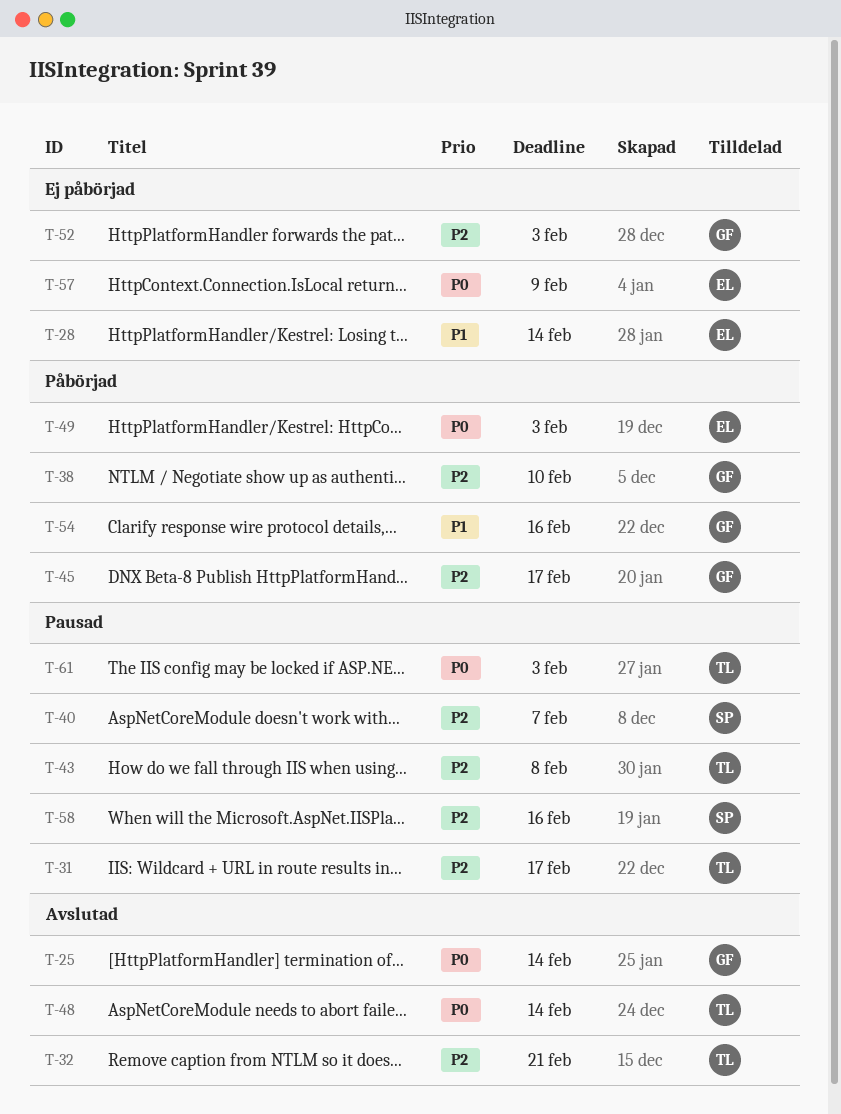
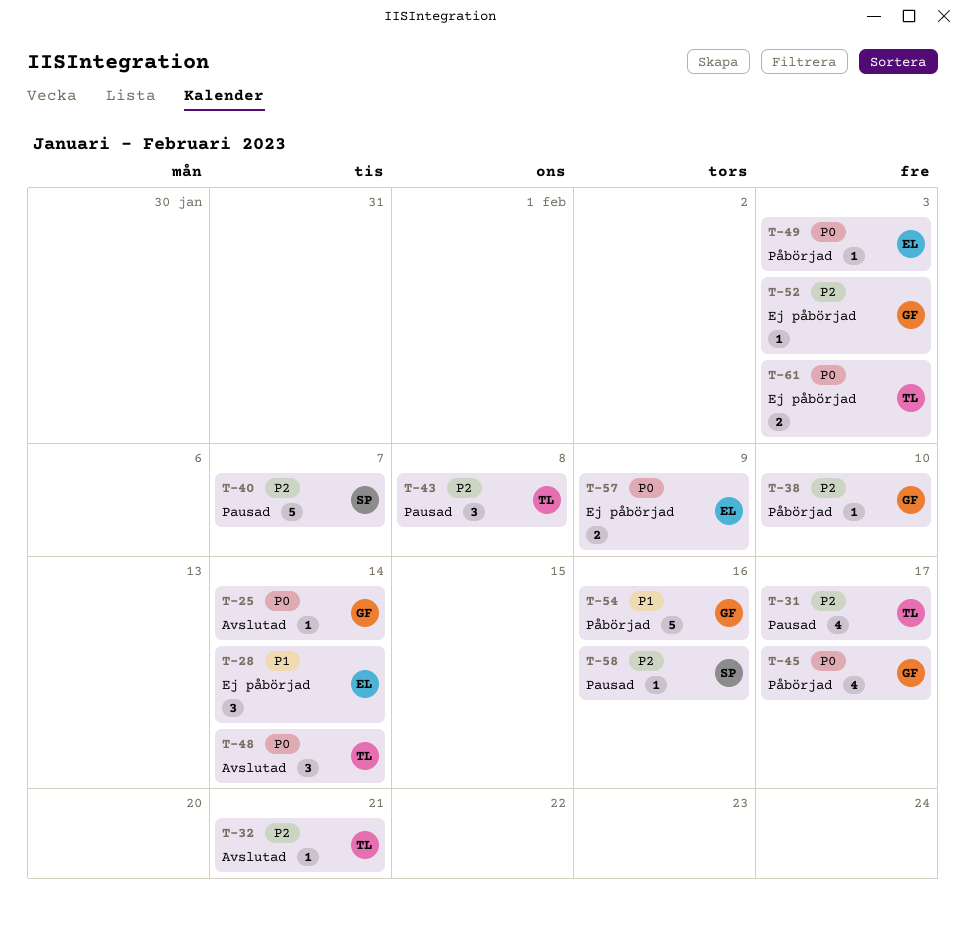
T-45, priority: P2 -> P0
T-61, status: Pausad -> Ej påbörjad

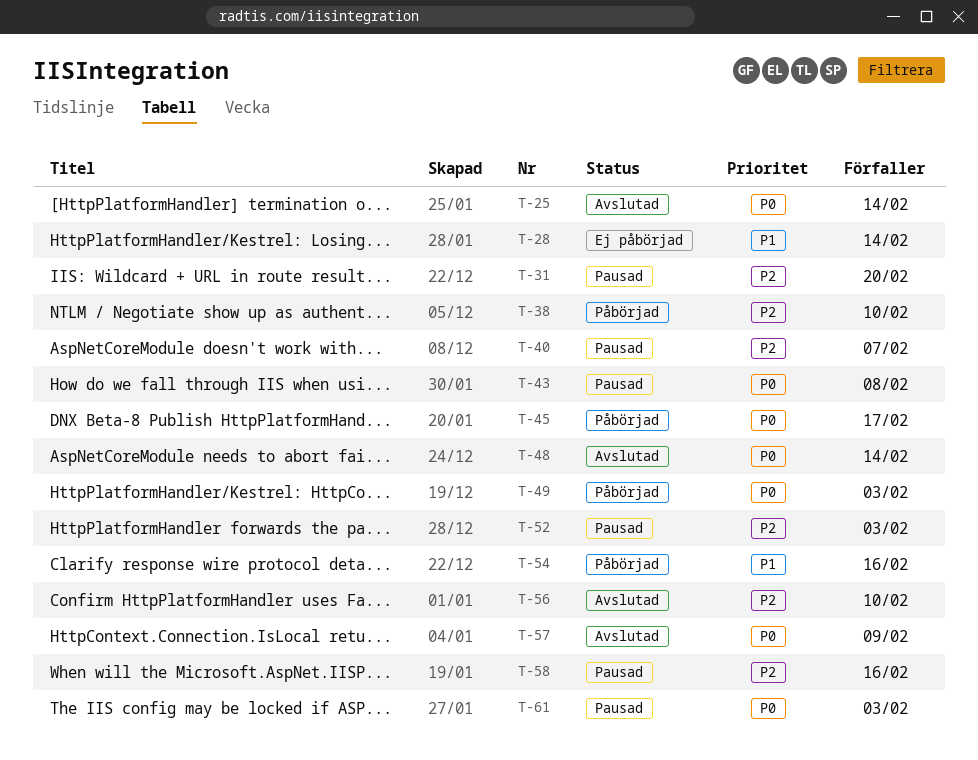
T-31, due: Feb 17 -> Feb 20
T-32: present -> none
T-43, priority: P2 -> P0
T-52, status: Ej påbörjad -> Pausad
T-56: none -> present
T-57, status: Ej påbörjad -> Avslutad
T-61, status: Ej påbörjad -> Pausad

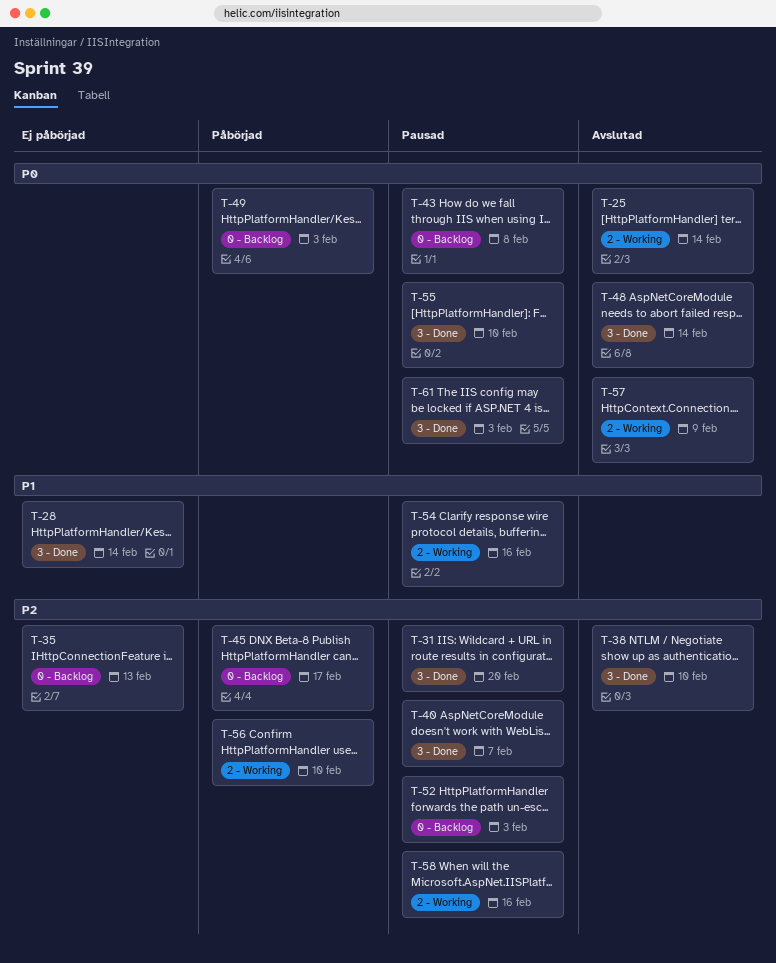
T-35: none -> present
T-38, status: Påbörjad -> Avslutad
T-45, priority: P0 -> P2
T-54, status: Påbörjad -> Pausad
T-55: none -> present
T-56, status: Avslutad -> Påbörjad

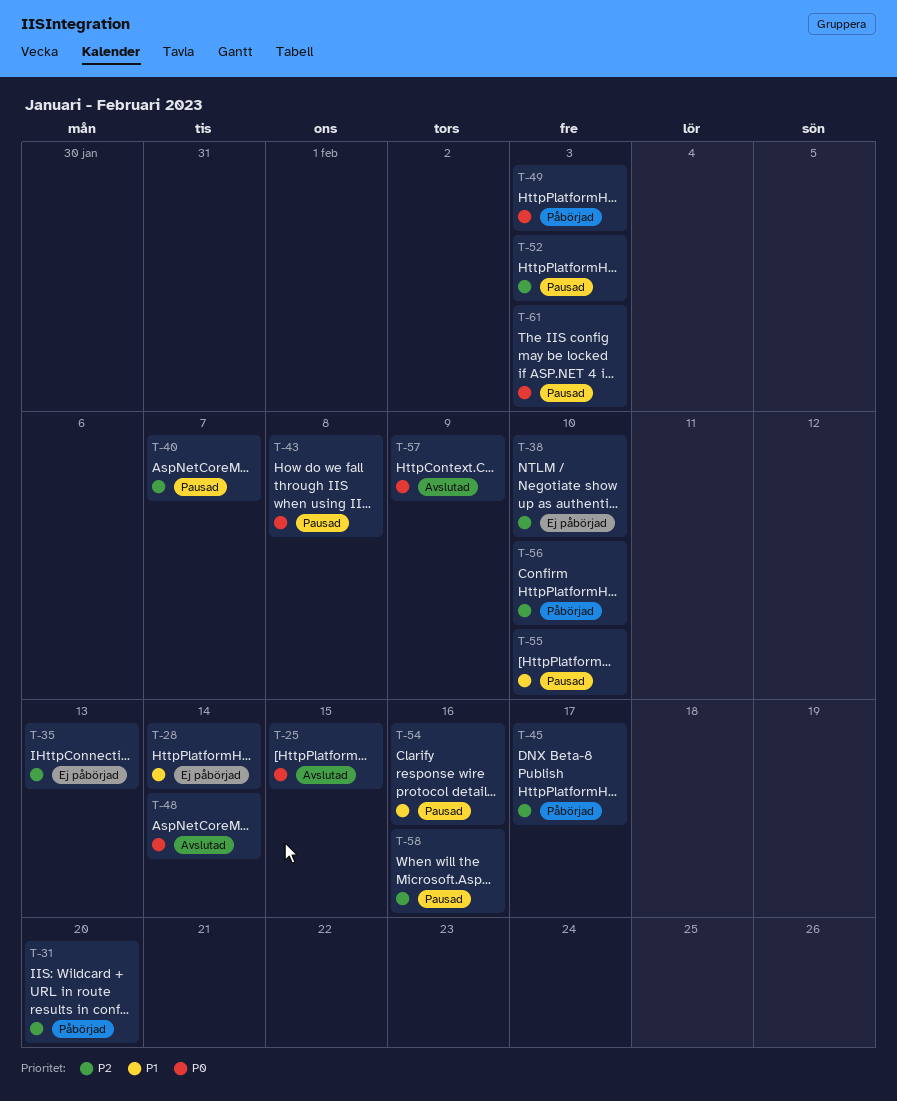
T-25, due: Feb 14 -> Feb 15
T-31, status: Pausad -> Påbörjad
T-38, status: Avslutad -> Ej påbörjad
T-55, priority: P0 -> P1

